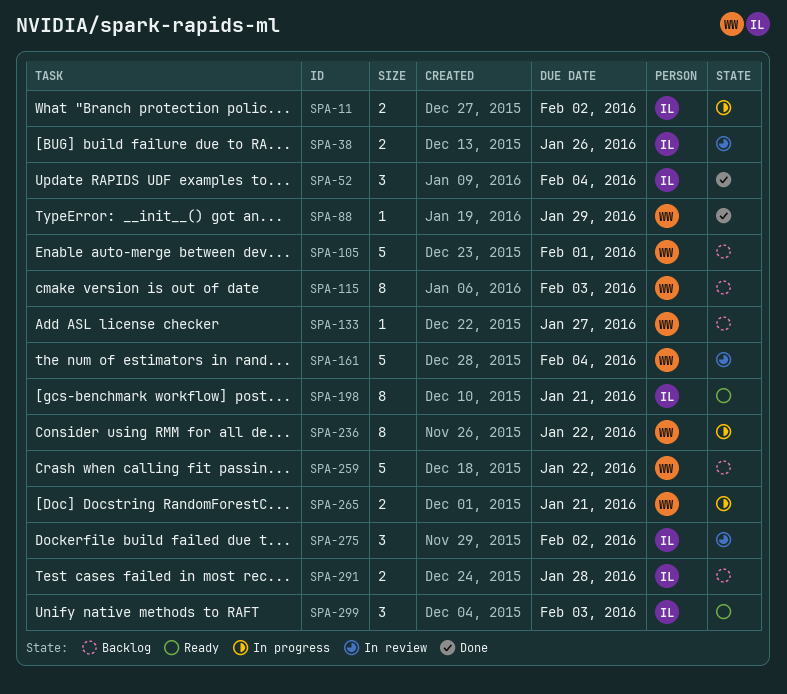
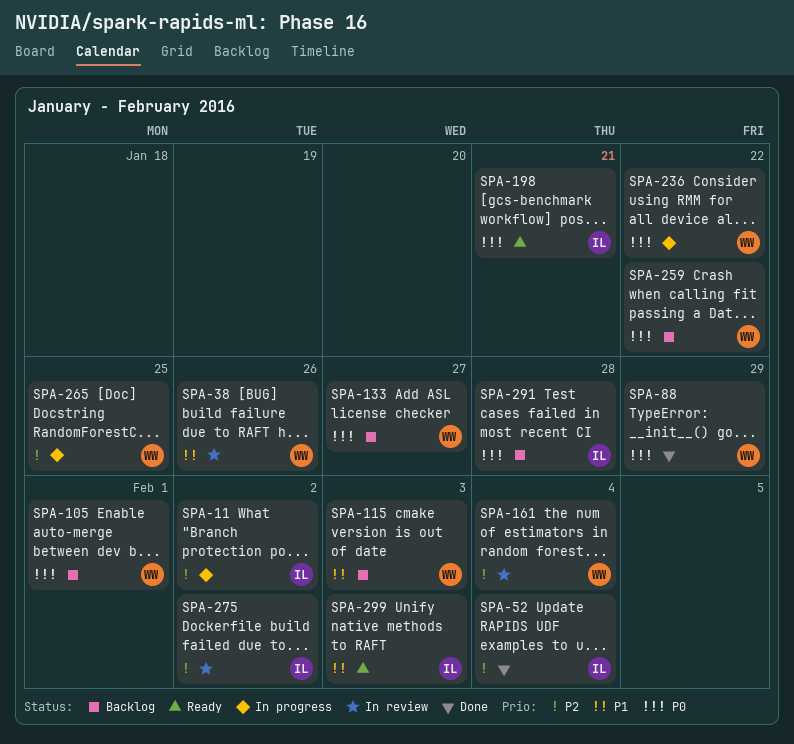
SPA-38, owner: IL -> WW
SPA-265, due: Jan 21 -> Jan 25

